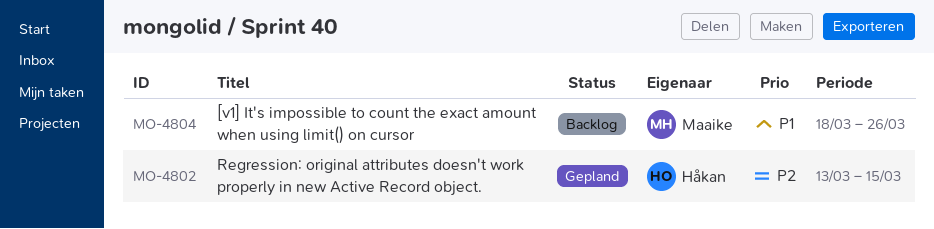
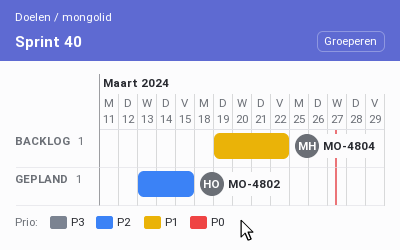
MO-4804, start: Mar 18 -> Mar 19
MO-4804, due: Mar 26 -> Mar 22

